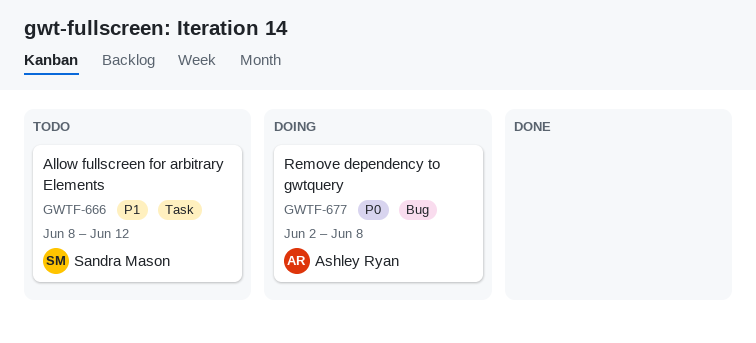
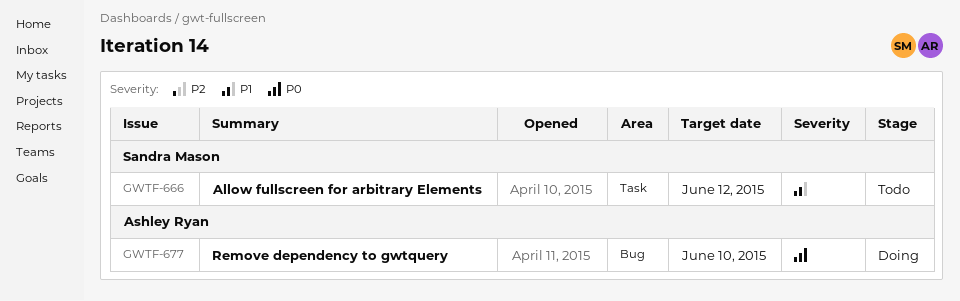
GWTF-677, due: Jun 8 -> Jun 10

